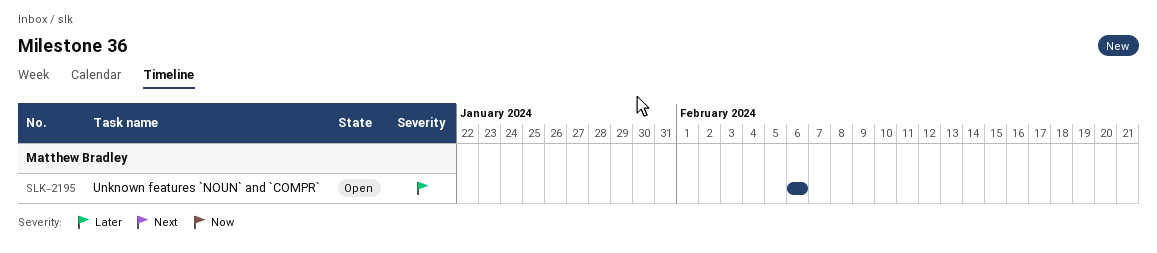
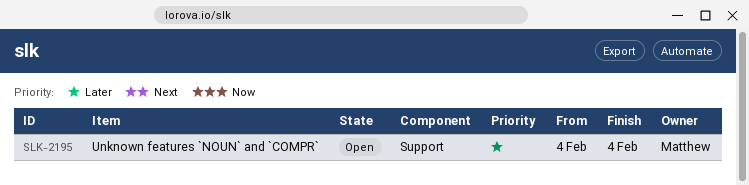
SLK-2195, start: Feb 6 -> Feb 4
SLK-2195, due: Feb 6 -> Feb 4

